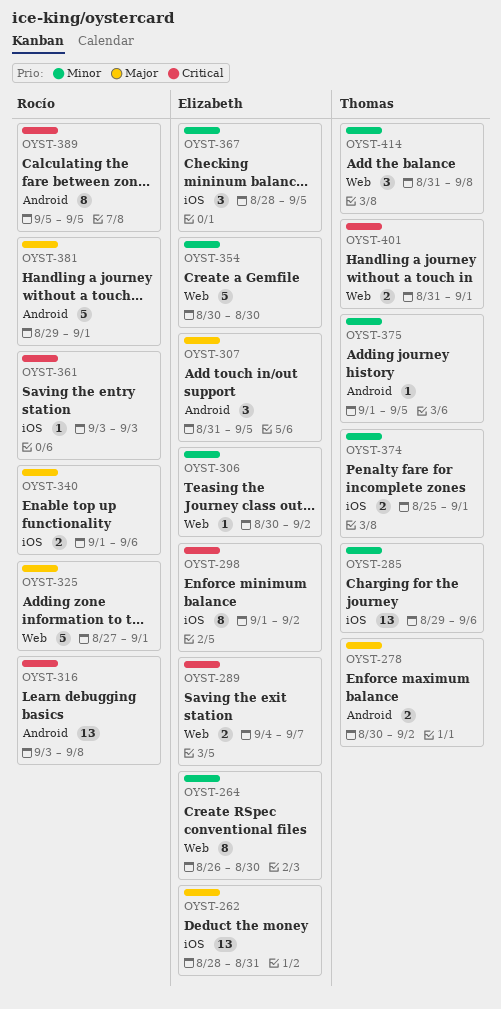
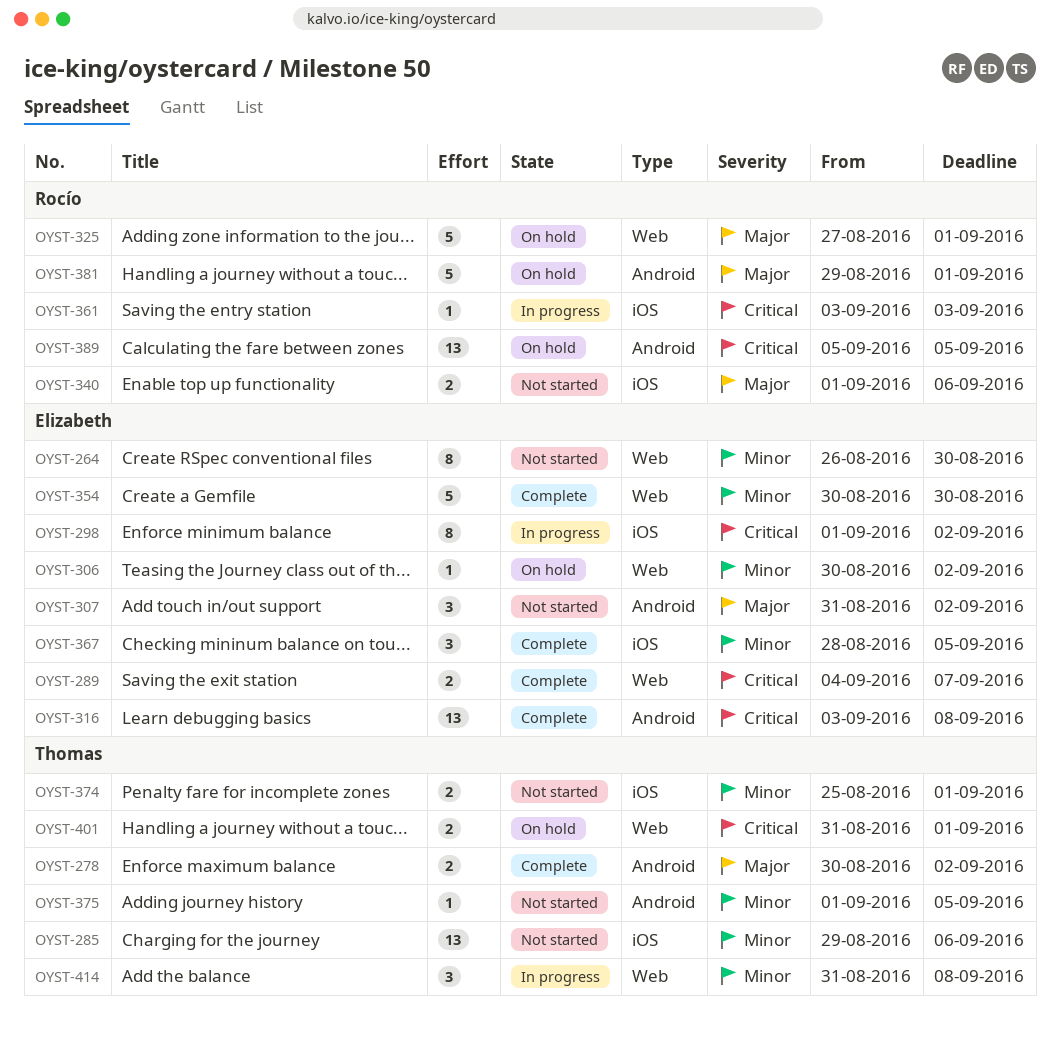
OYST-262: present -> none
OYST-307, due: Sep 5 -> Sep 2
OYST-316, owner: Rocío -> Elizabeth
OYST-389, estimate: 8 -> 13

